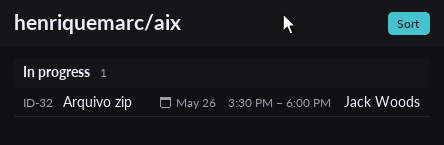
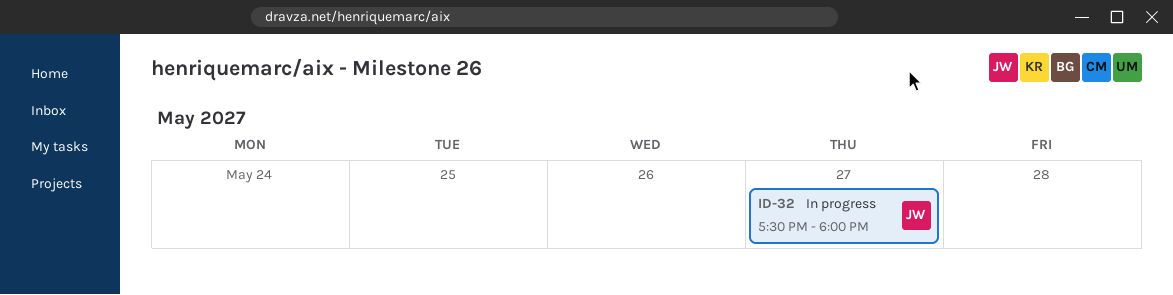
ID-32, day: May 26 -> May 27
ID-32, begins: 15:30 -> 17:30

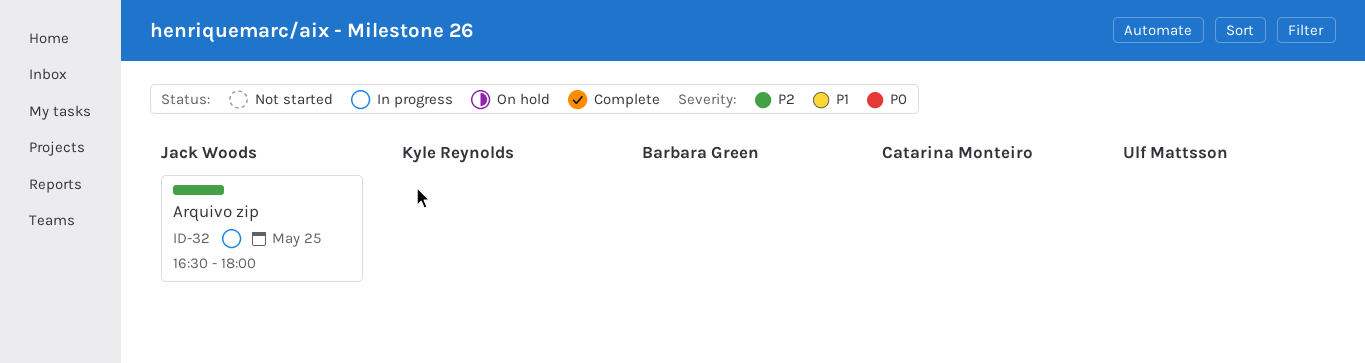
ID-32, day: May 27 -> May 25
ID-32, begins: 17:30 -> 16:30

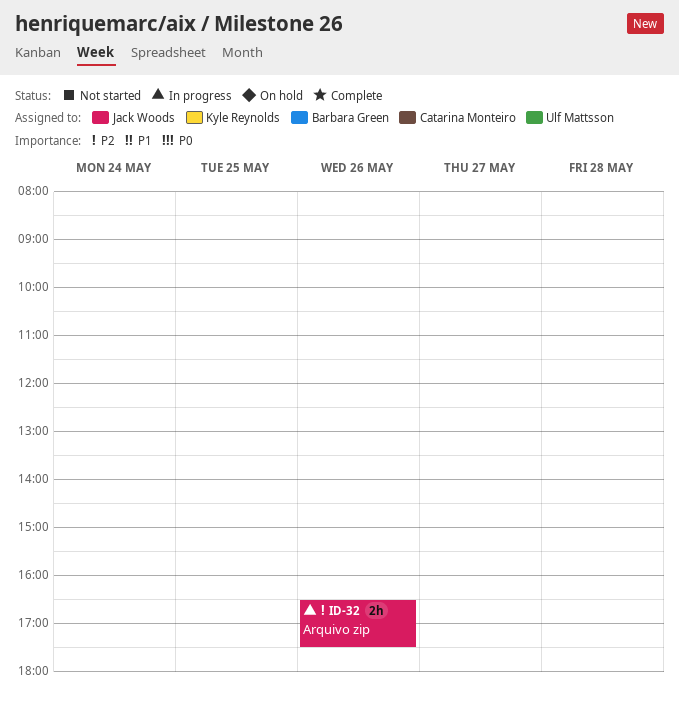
ID-32, day: May 25 -> May 26
ID-32, ends: 18:00 -> 17:30

